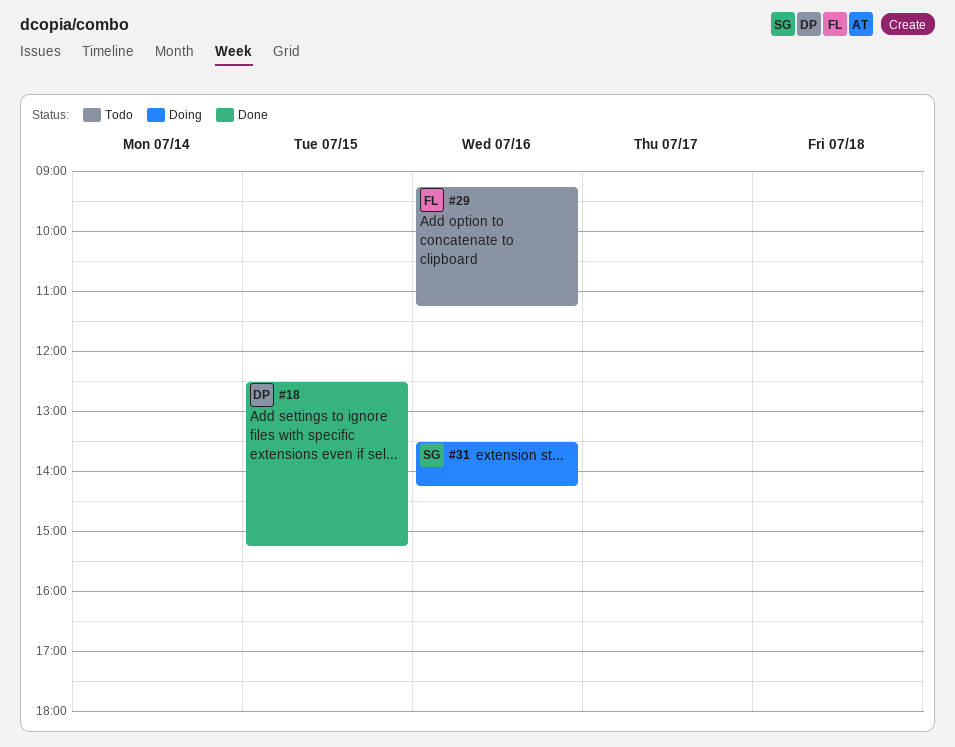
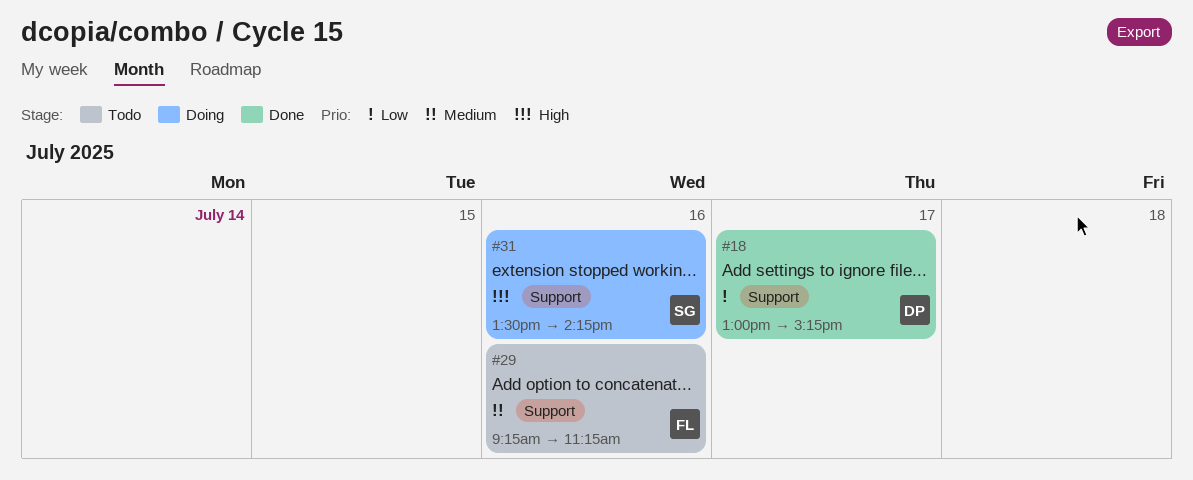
#18, day: Jul 15 -> Jul 17
#18, begins: 12:30 -> 13:00

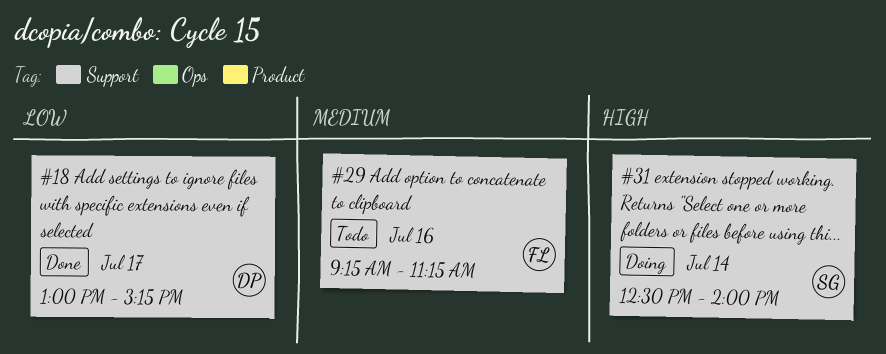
#31, day: Jul 16 -> Jul 14
#31, begins: 13:30 -> 12:30
#31, ends: 14:15 -> 14:00

